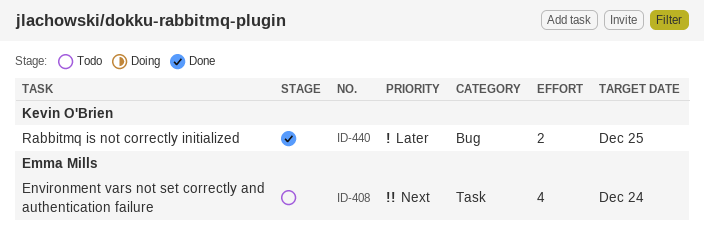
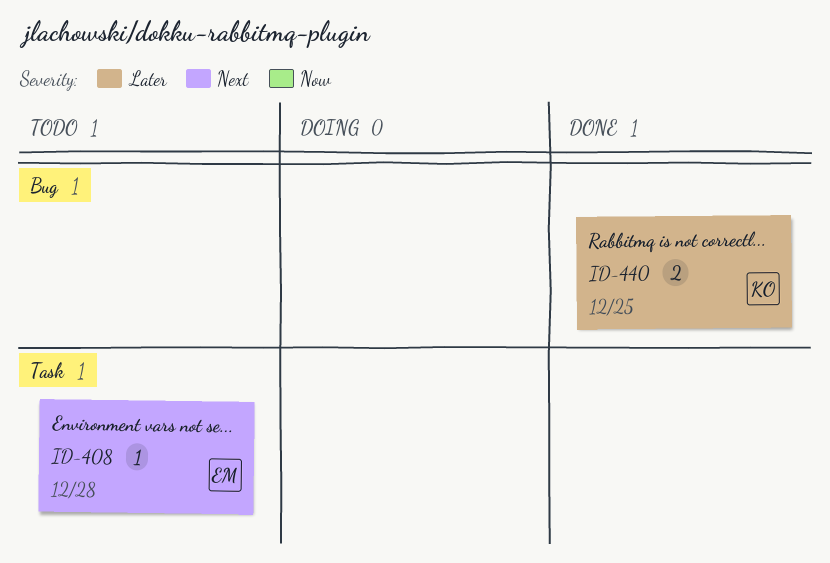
ID-408, estimate: 4 -> 1
ID-408, due: Dec 24 -> Dec 28

